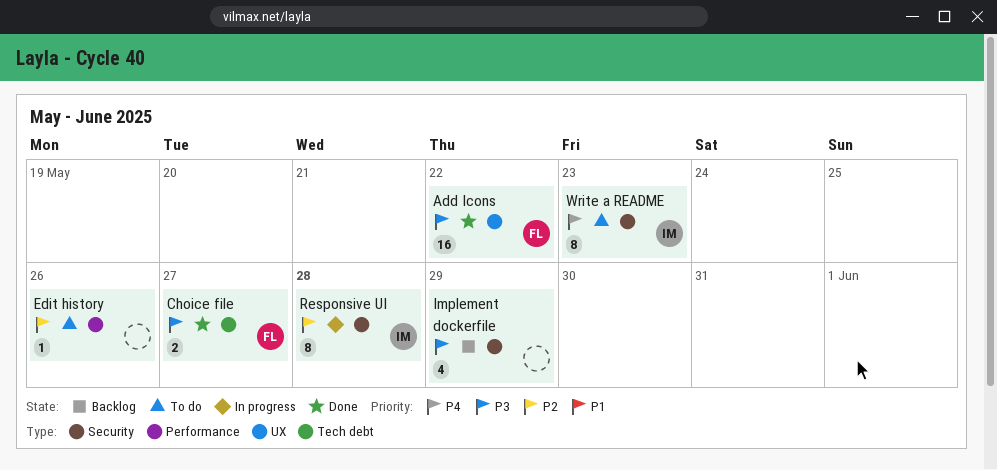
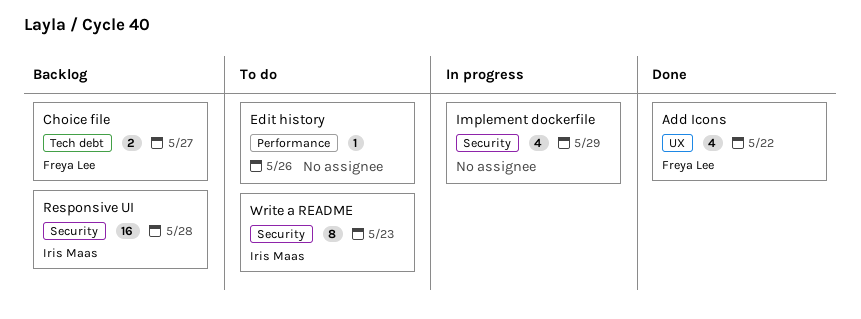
Add Icons, estimate: 16 -> 4
Choice file, status: Done -> Backlog
Implement dockerfile, status: Backlog -> In progress
Responsive UI, status: In progress -> Backlog
Responsive UI, estimate: 8 -> 16

